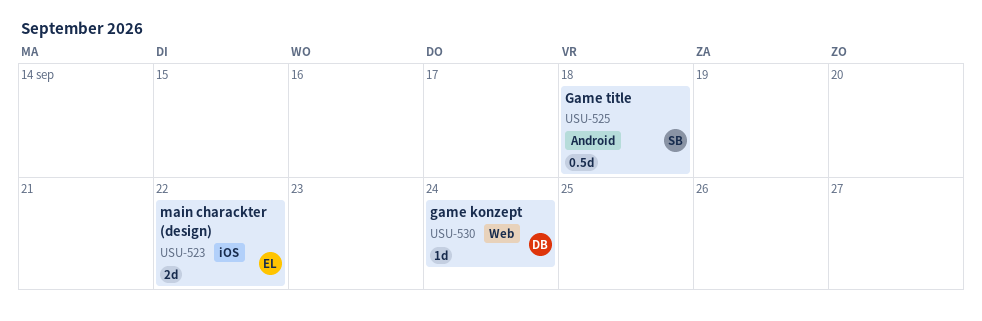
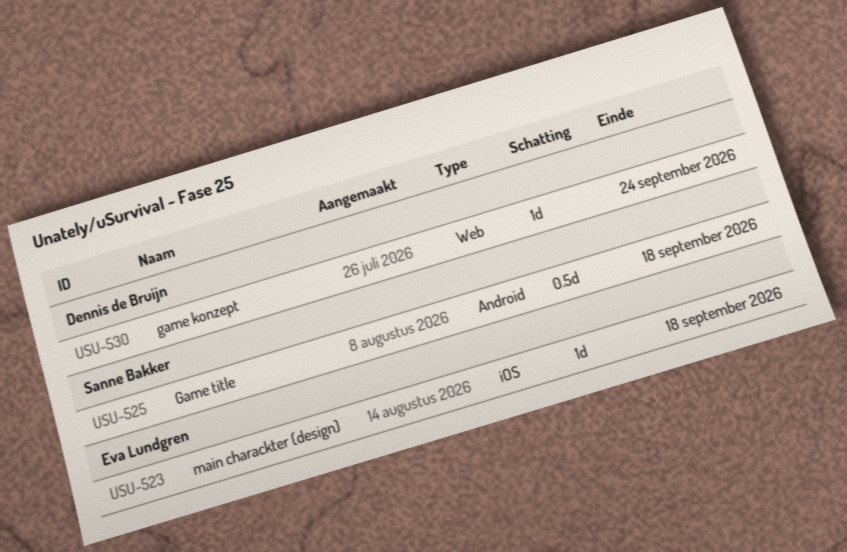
USU-523, estimate: 2d -> 1d
USU-523, due: Sep 22 -> Sep 18

